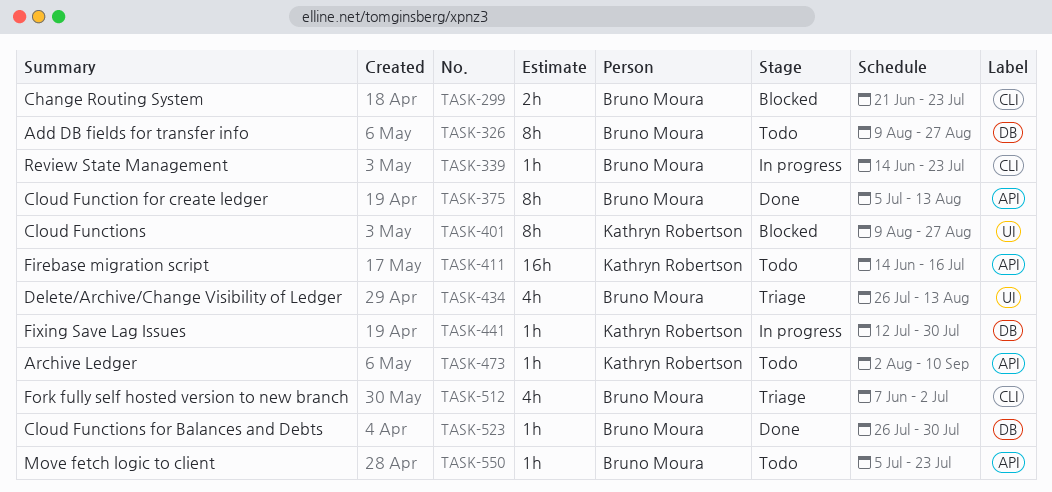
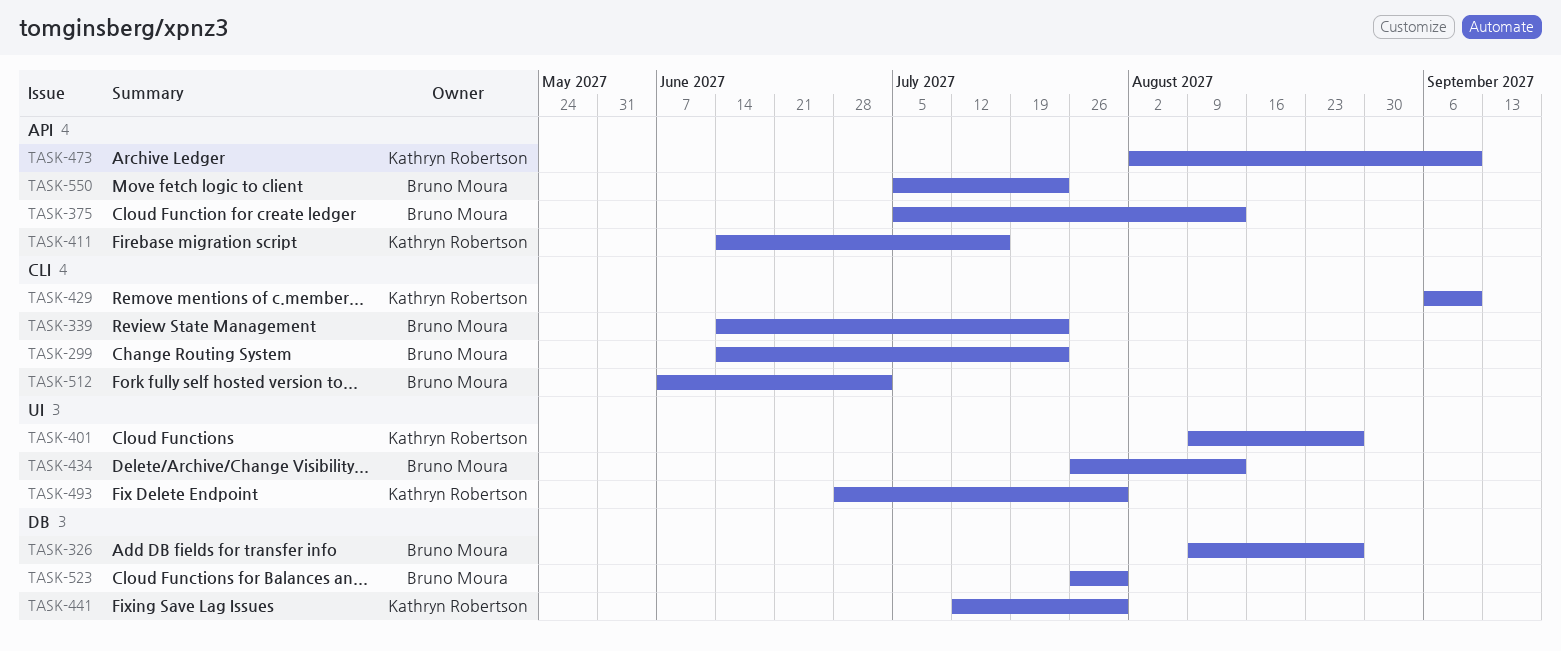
TASK-299, start: Jun 21 -> Jun 14
TASK-429: none -> present
TASK-493: none -> present

